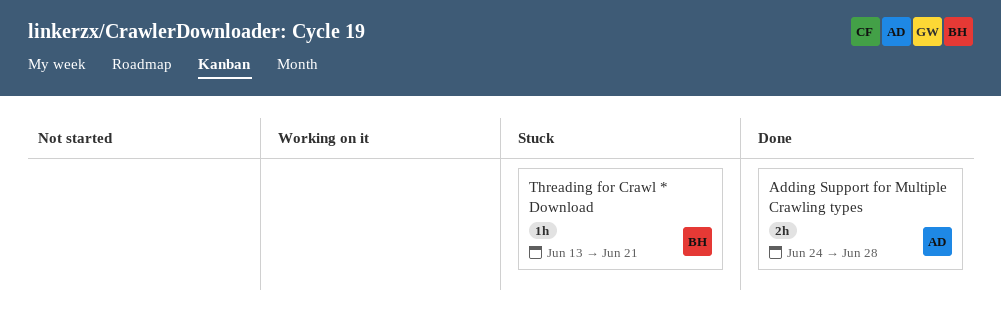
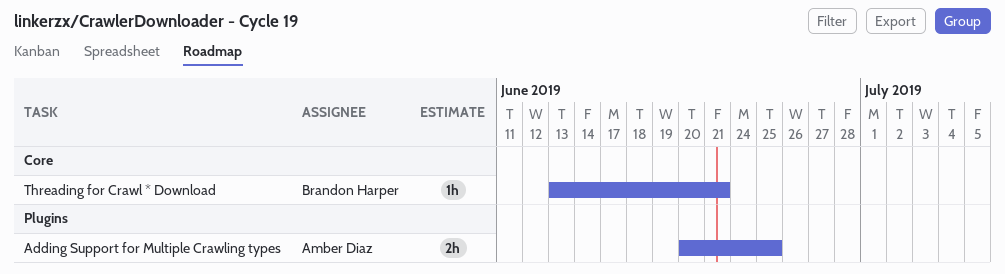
Adding Support for Multiple Crawling types, start: Jun 24 -> Jun 20
Adding Support for Multiple Crawling types, due: Jun 28 -> Jun 25

